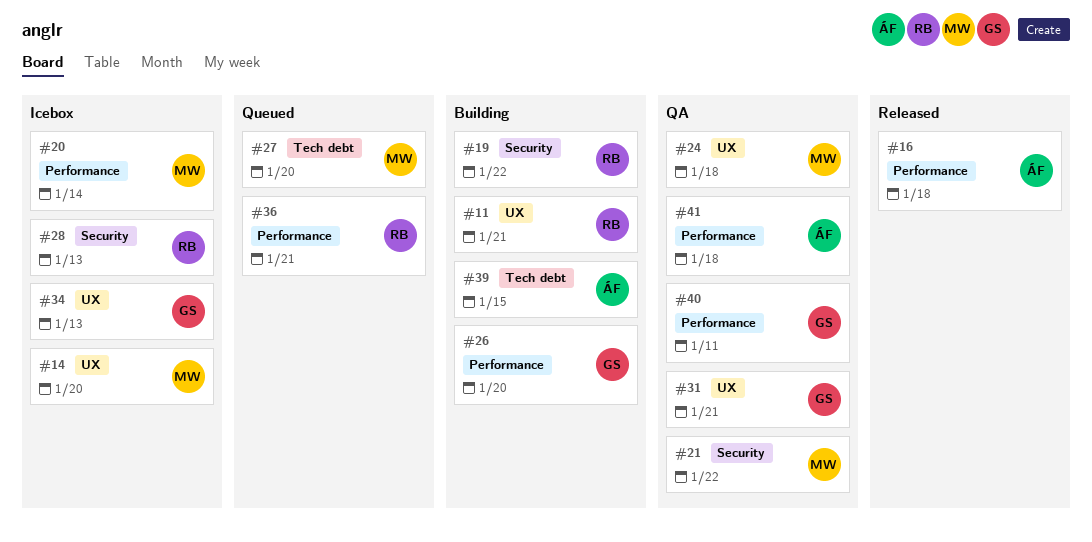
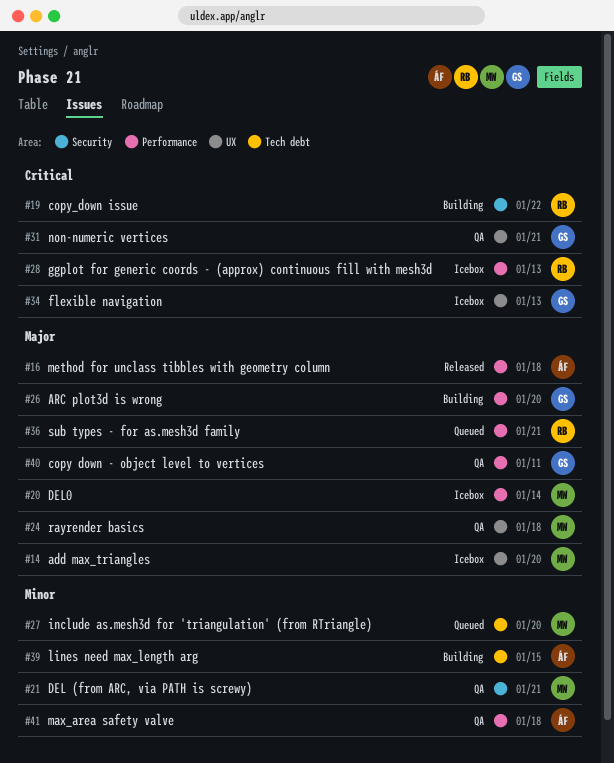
#11: present -> none
#21, due: Jan 22 -> Jan 21
#28, label: Security -> Performance

